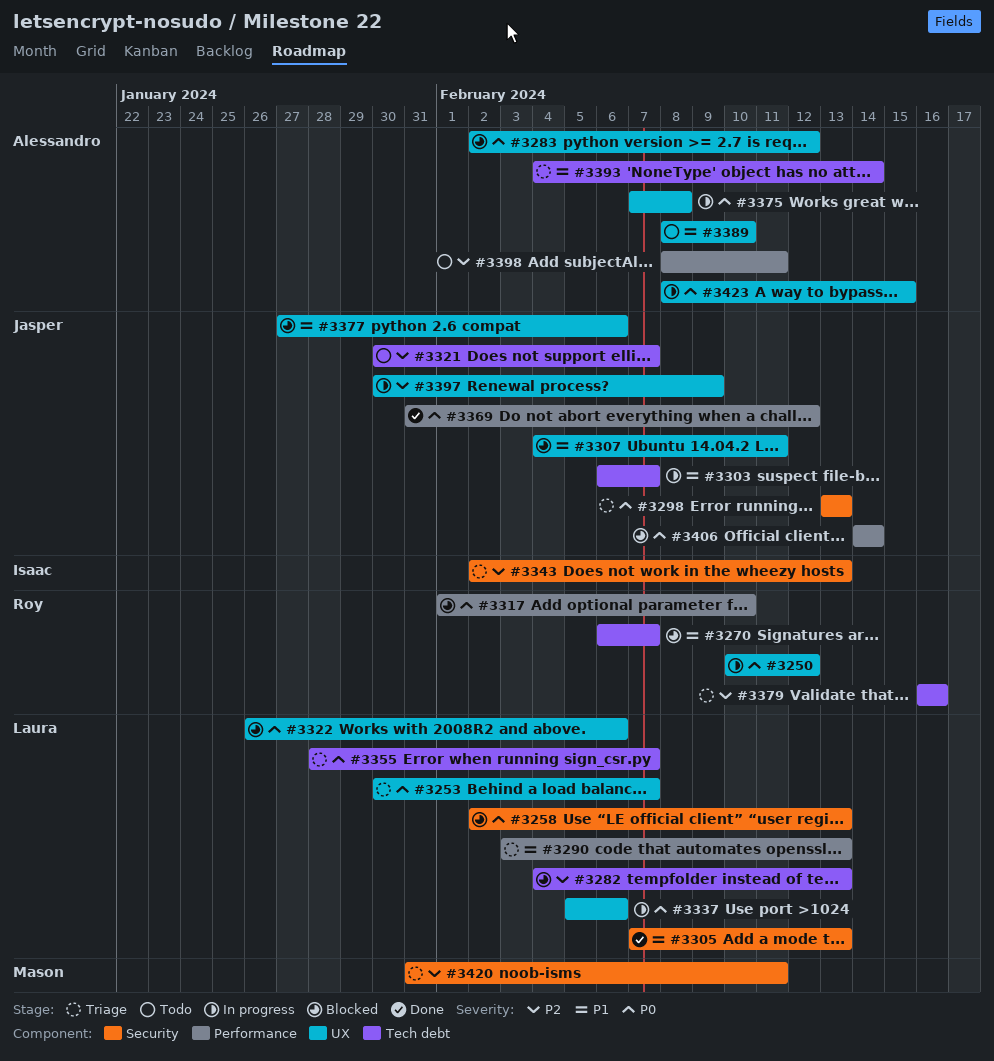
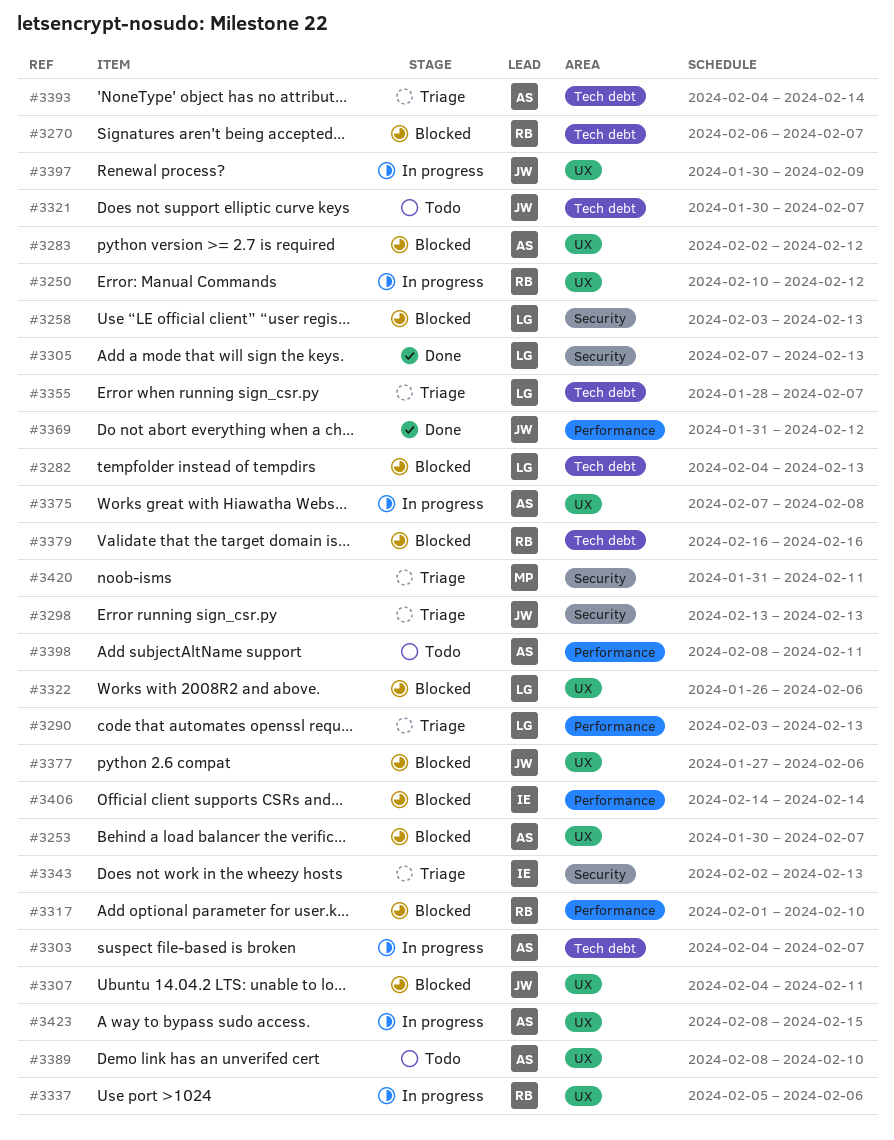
#3253, status: Triage -> Blocked
#3253, owner: Laura -> Alessandro
#3258, start: Feb 2 -> Feb 3
#3303, owner: Jasper -> Alessandro
#3303, start: Feb 6 -> Feb 4
#3337, owner: Laura -> Roy
#3379, status: Triage -> Blocked
#3406, owner: Jasper -> Isaac

